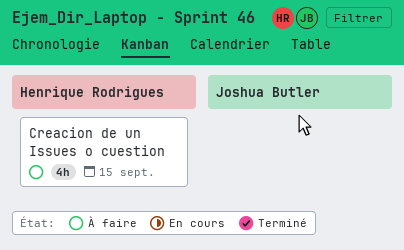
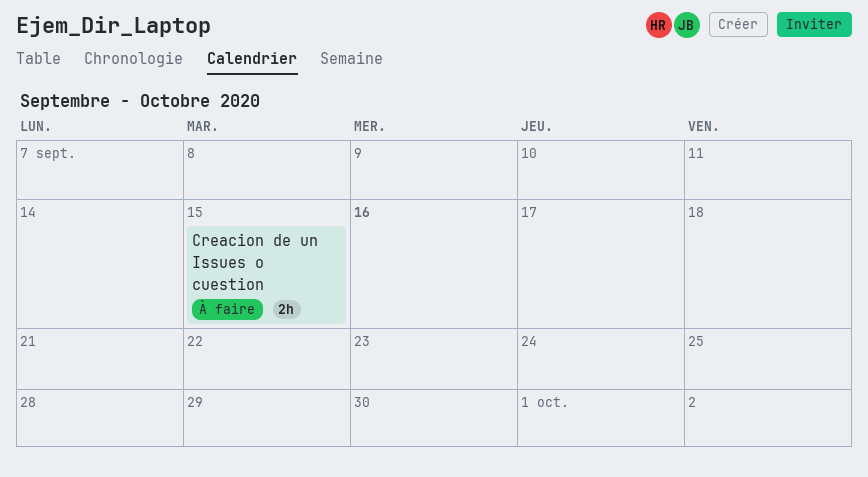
Creacion de un Issues o cuestion, estimate: 4h -> 2h

